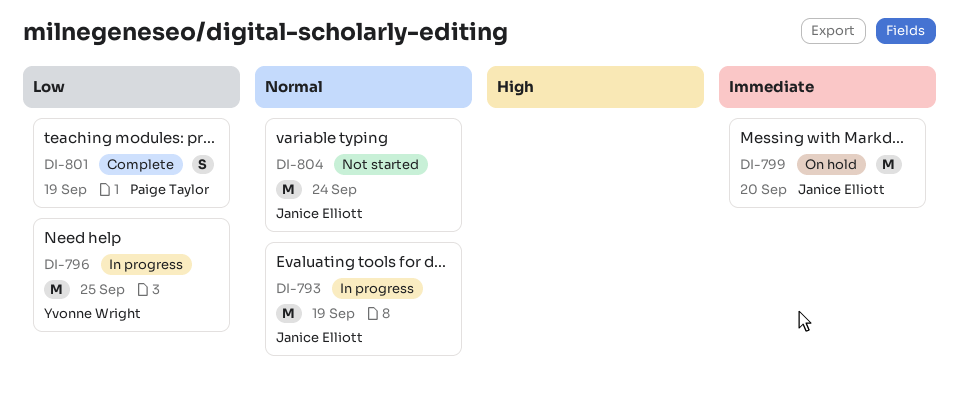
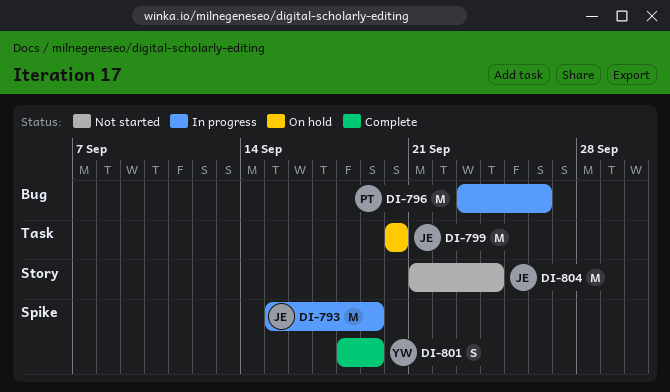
DI-796, owner: Yvonne Wright -> Paige Taylor
DI-796, due: Sep 25 -> Sep 26
DI-801, owner: Paige Taylor -> Yvonne Wright

